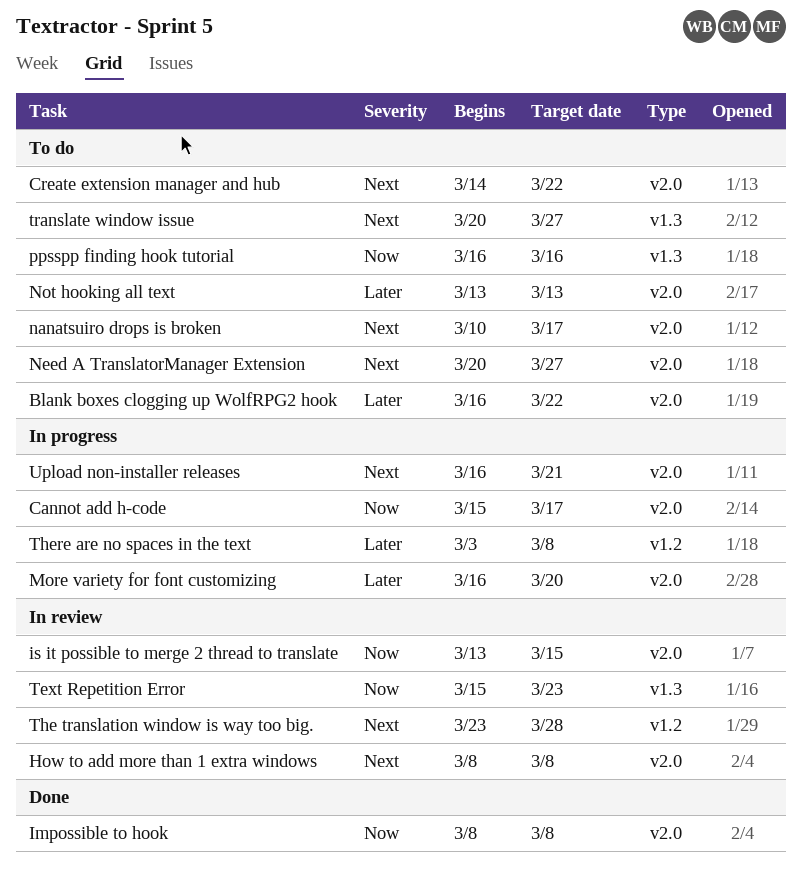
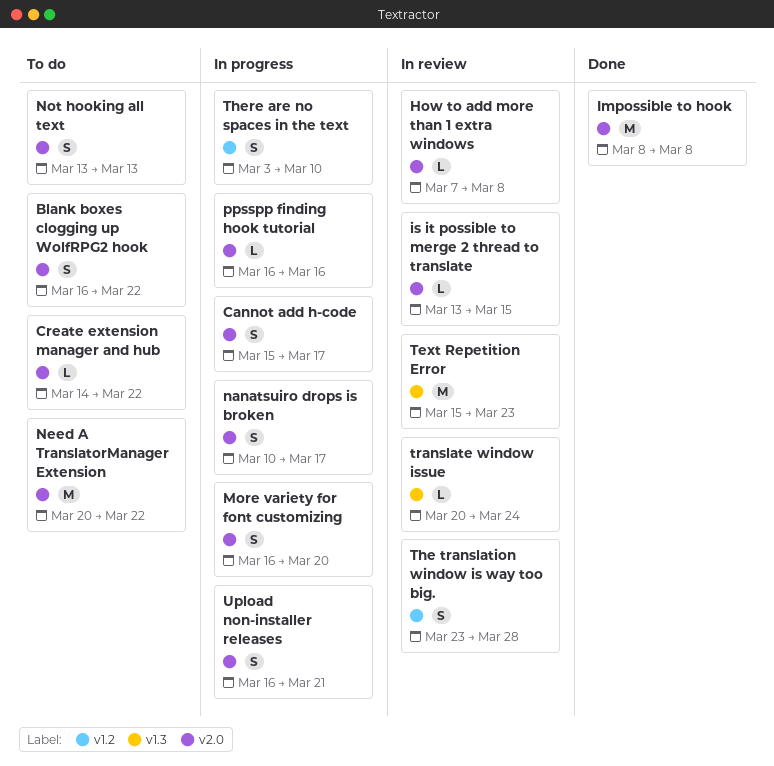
How to add more than 1 extra windows, start: Mar 8 -> Mar 7
nanatsuiro drops is broken, status: To do -> In progress
Need A TranslatorManager Extension, due: Mar 27 -> Mar 22
ppsspp finding hook tutorial, status: To do -> In progress
ppsspp finding hook tutorial, label: v1.3 -> v2.0
There are no spaces in the text, due: Mar 8 -> Mar 10
translate window issue, status: To do -> In review
translate window issue, due: Mar 27 -> Mar 24

